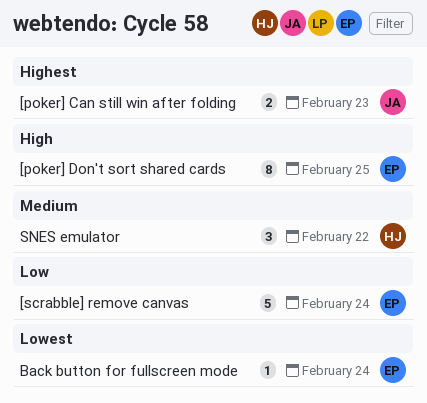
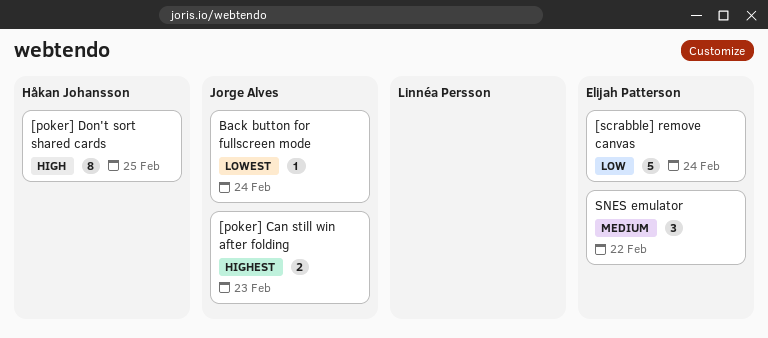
[poker] Don't sort shared cards, owner: Elijah Patterson -> Håkan Johansson
Back button for fullscreen mode, owner: Elijah Patterson -> Jorge Alves
SNES emulator, owner: Håkan Johansson -> Elijah Patterson

